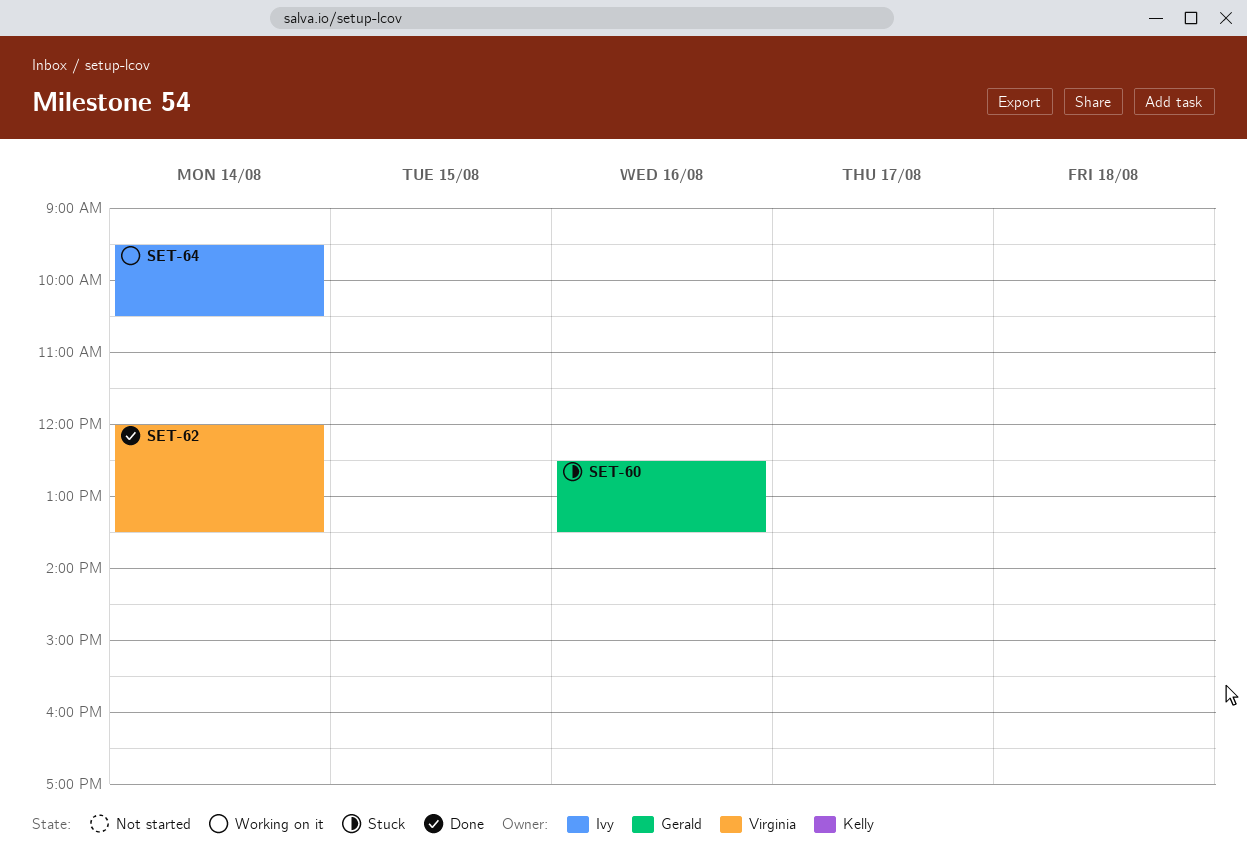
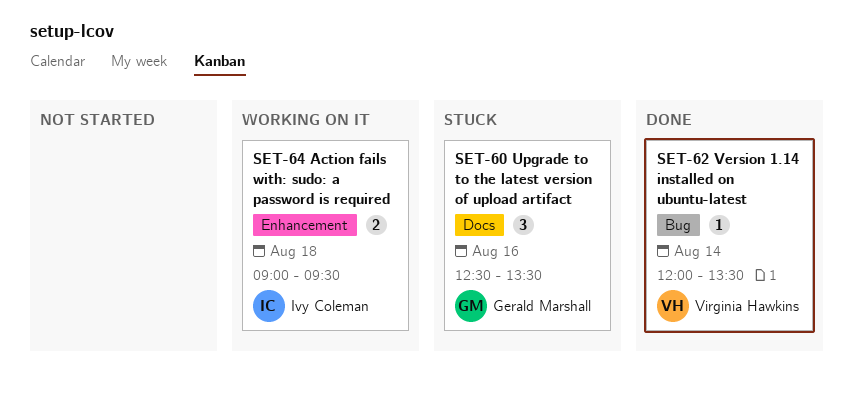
SET-64, day: Aug 14 -> Aug 18
SET-64, begins: 09:30 -> 09:00
SET-64, ends: 10:30 -> 09:30

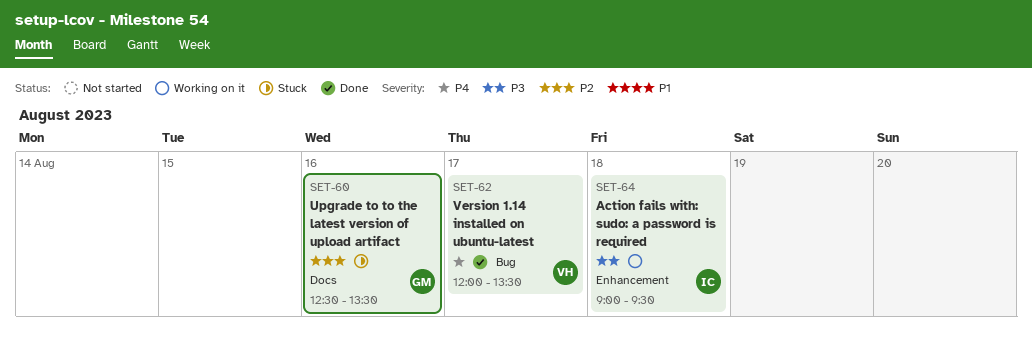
SET-62, day: Aug 14 -> Aug 17

